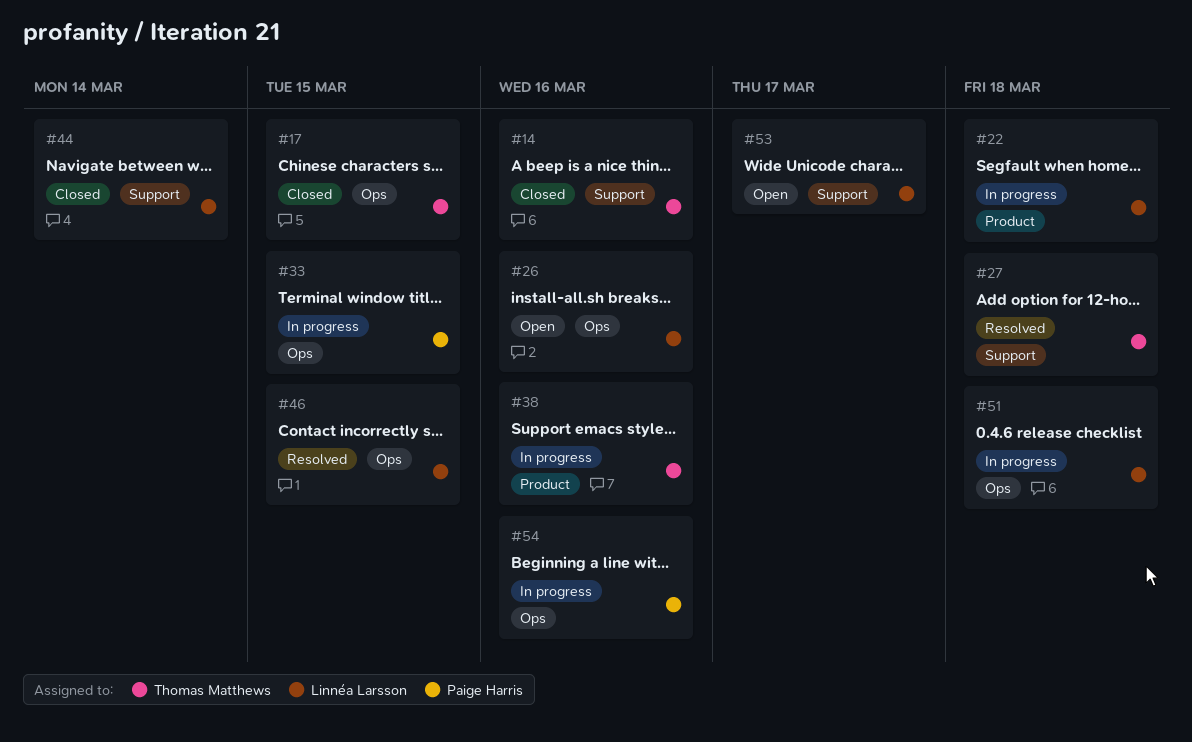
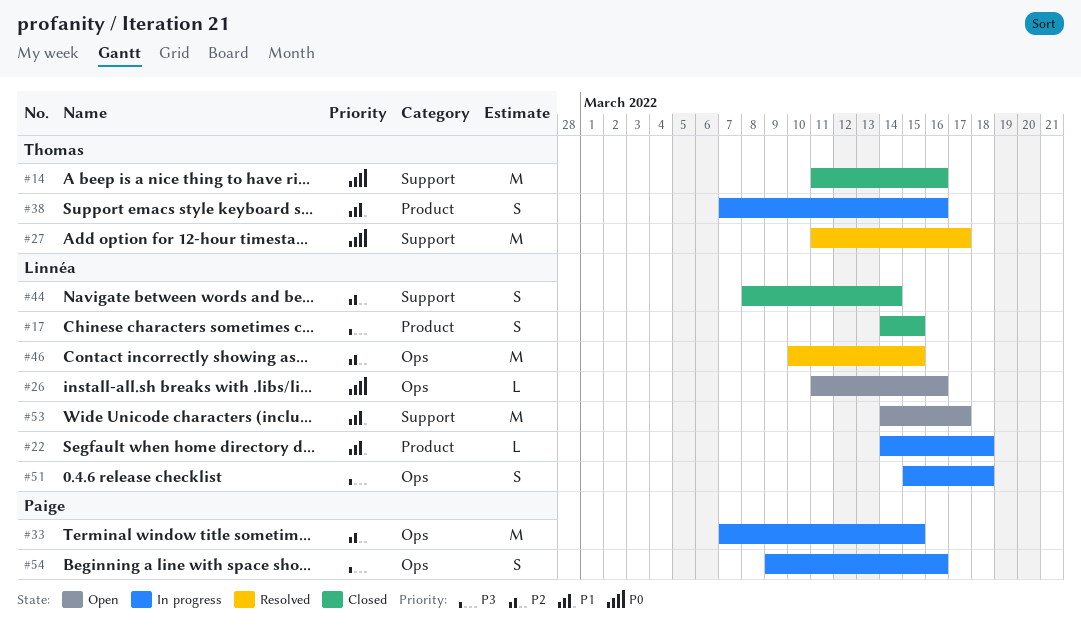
#17, owner: Thomas Matthews -> Linnéa Larsson
#17, label: Ops -> Product
#27, due: Mar 18 -> Mar 17

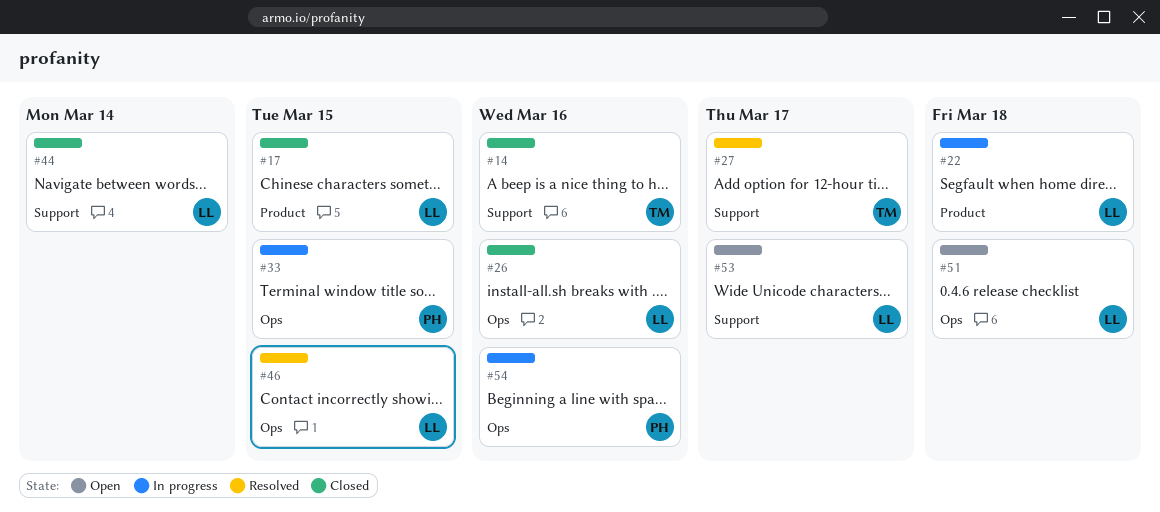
#26, status: Open -> Closed
#38: present -> none
#51, status: In progress -> Open

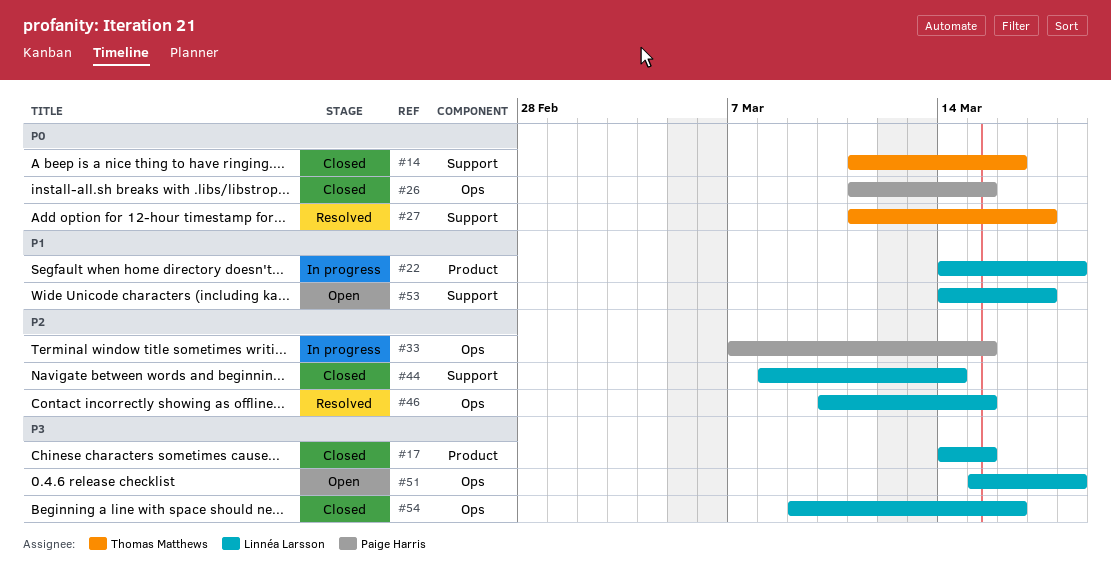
#26, owner: Linnéa Larsson -> Paige Harris
#26, due: Mar 16 -> Mar 15
#54, status: In progress -> Closed
#54, owner: Paige Harris -> Linnéa Larsson

